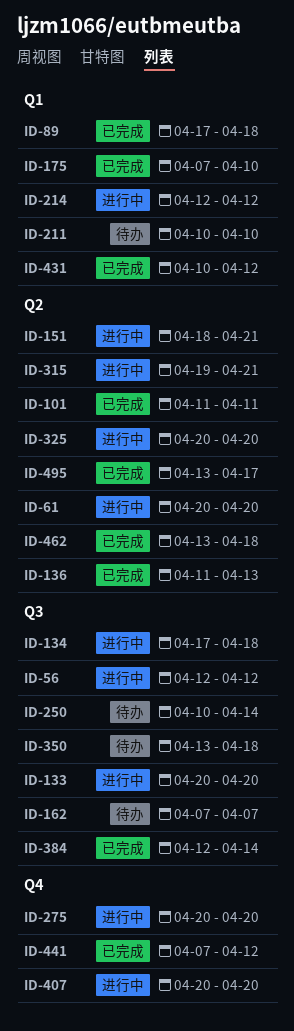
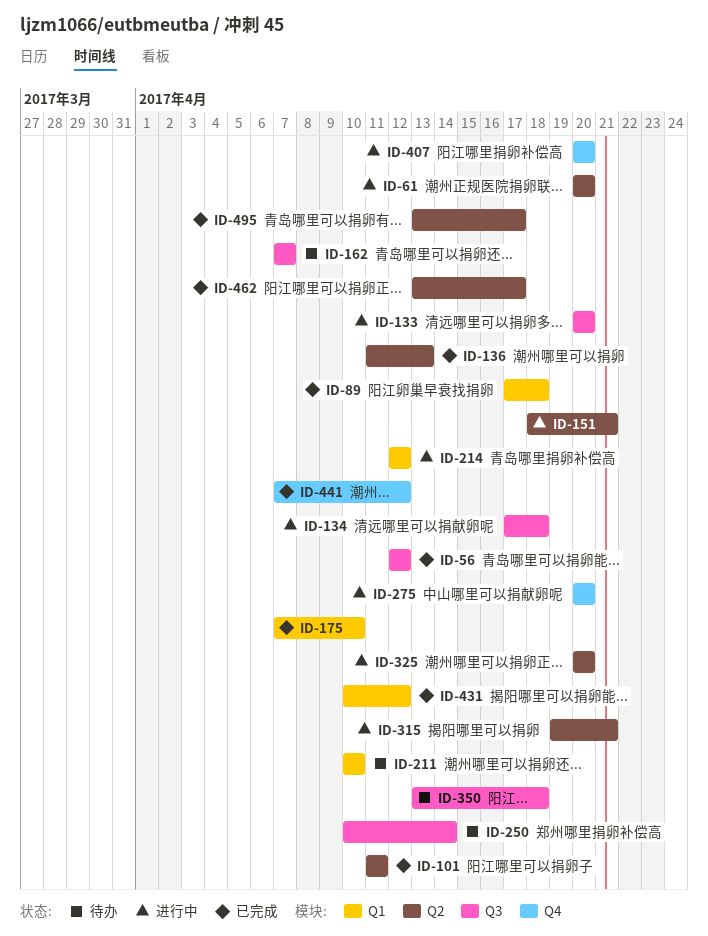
ID-56, status: 进行中 -> 已完成
ID-384: present -> none
ID-462, due: Apr 18 -> Apr 17

